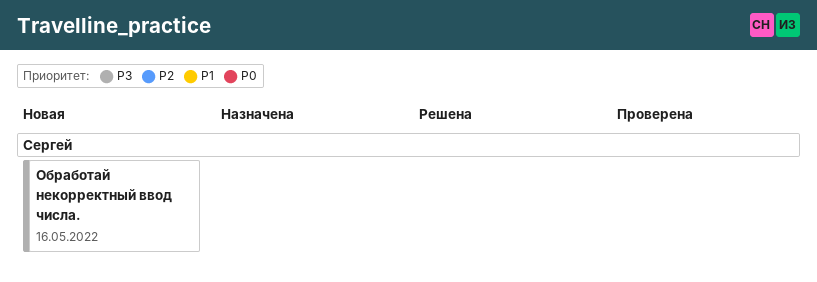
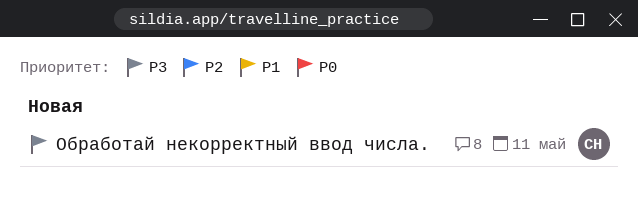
Обработай некорректный ввод числа., due: May 16 -> May 11

